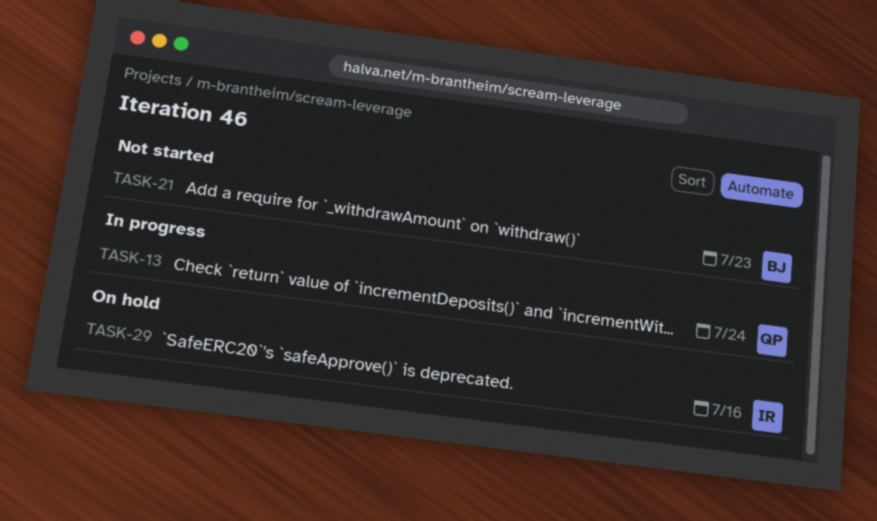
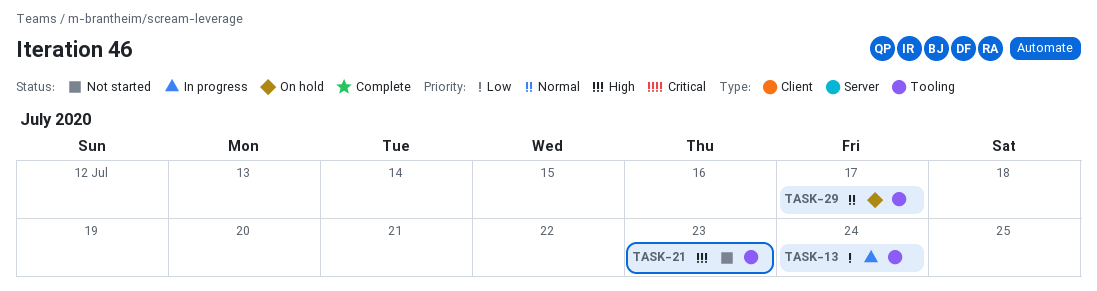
TASK-29, due: Jul 16 -> Jul 17

